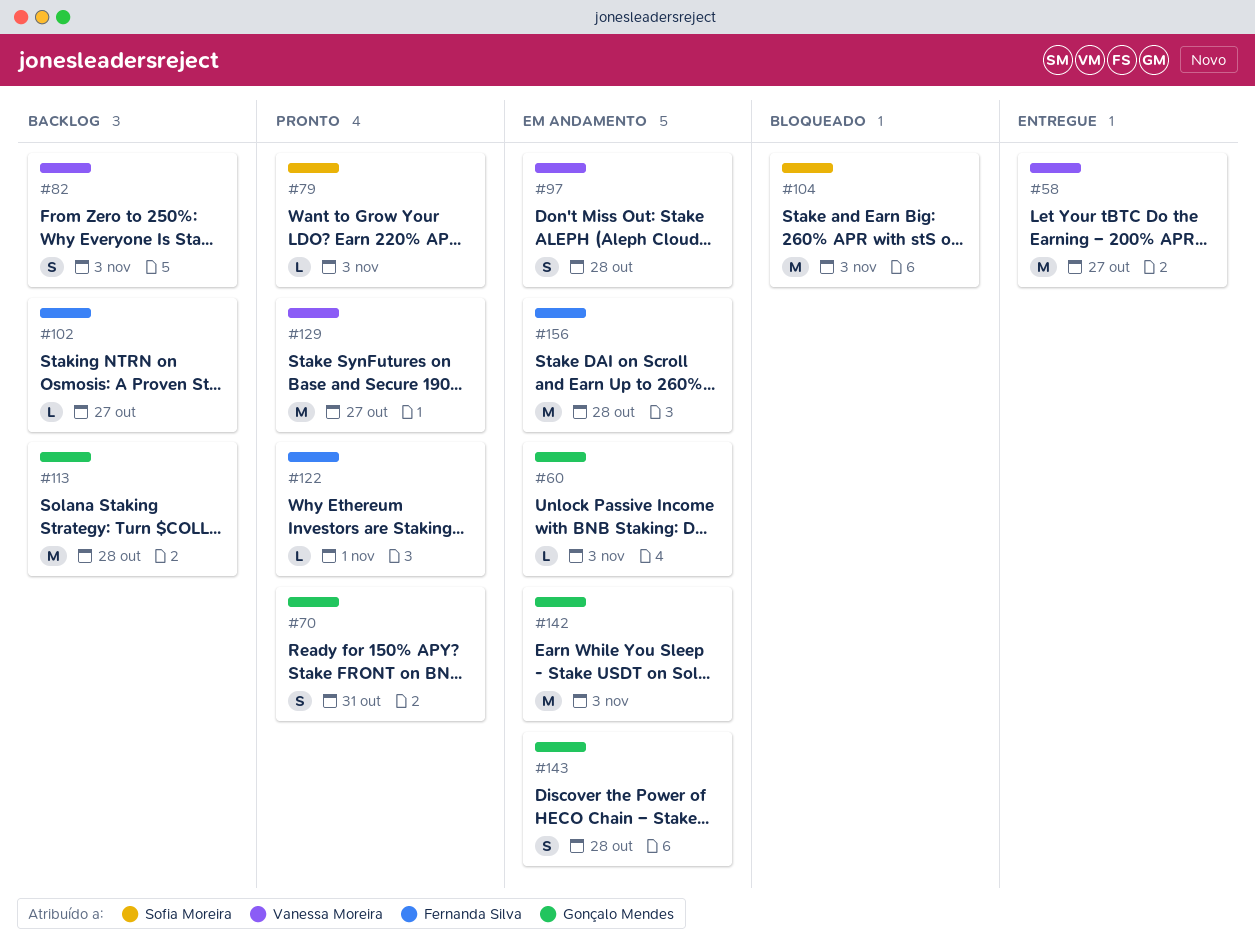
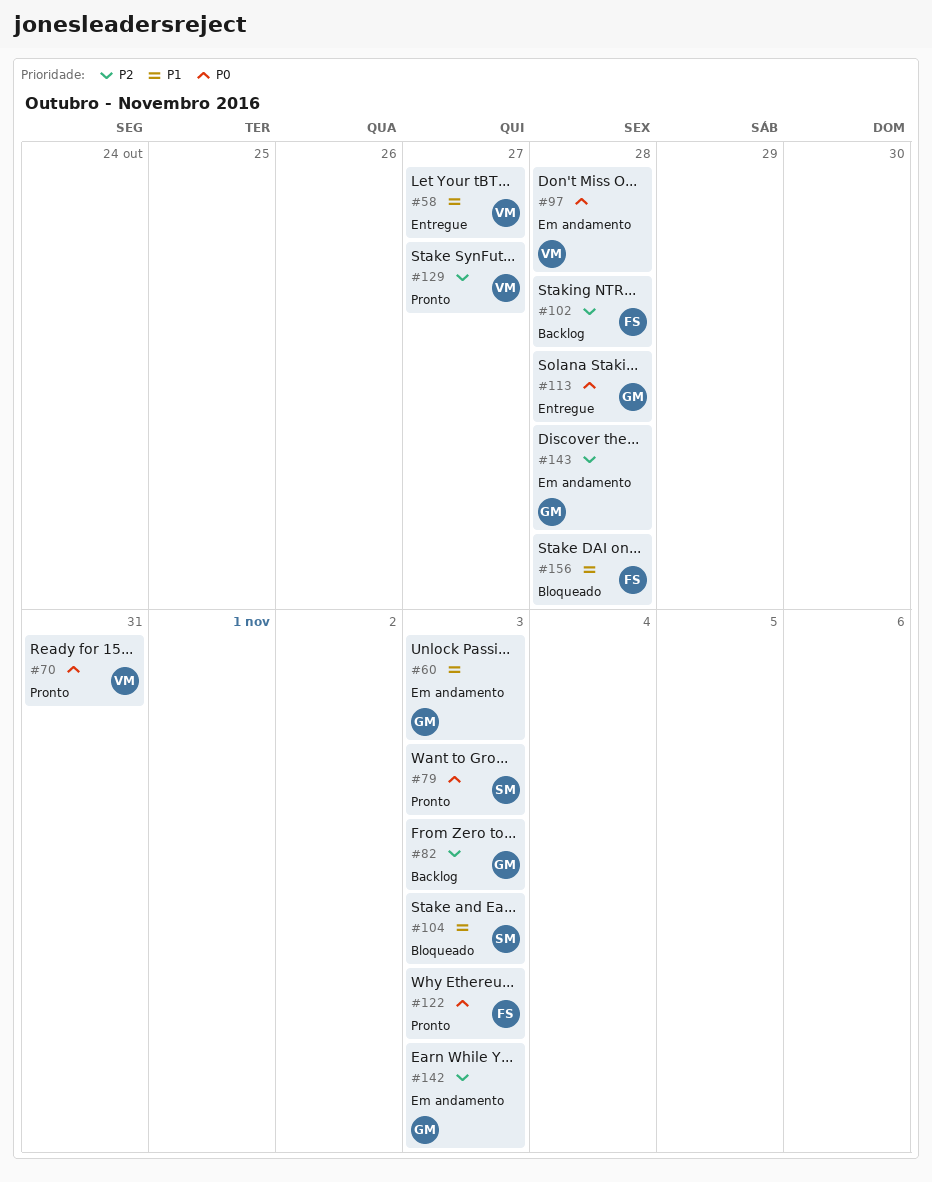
#70, owner: Gonçalo Mendes -> Vanessa Moreira
#82, owner: Vanessa Moreira -> Gonçalo Mendes
#102, due: Oct 27 -> Oct 28
#113, status: Backlog -> Entregue
#122, due: Nov 1 -> Nov 3
#156, status: Em andamento -> Bloqueado

